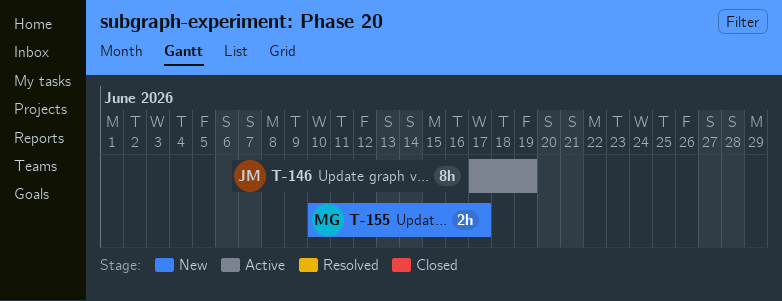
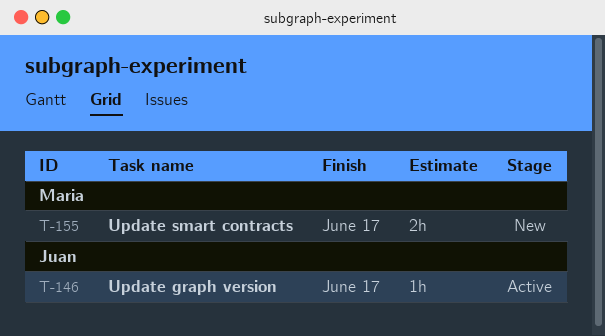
T-146, estimate: 8h -> 1h
T-146, due: Jun 19 -> Jun 17

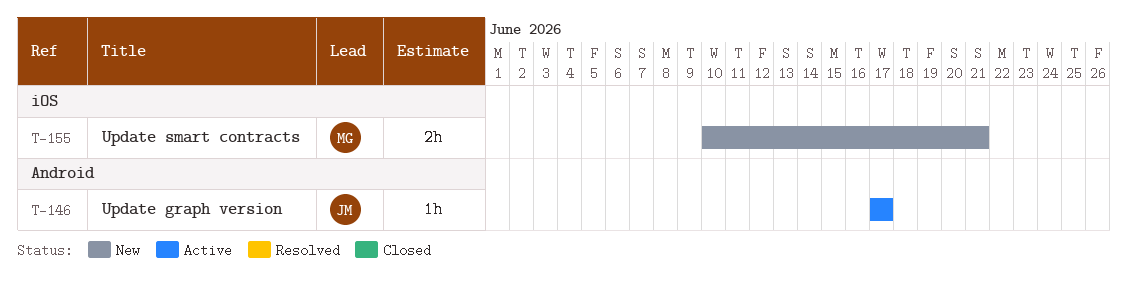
T-155, due: Jun 17 -> Jun 21

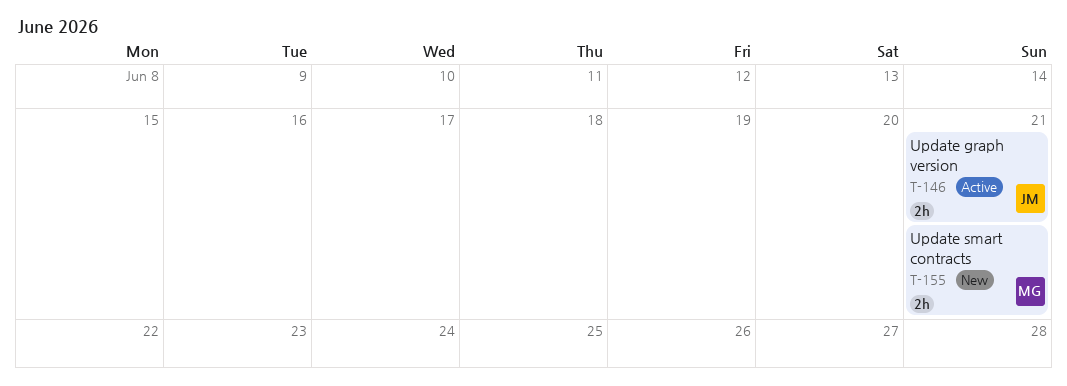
T-146, estimate: 1h -> 2h
T-146, due: Jun 17 -> Jun 21

